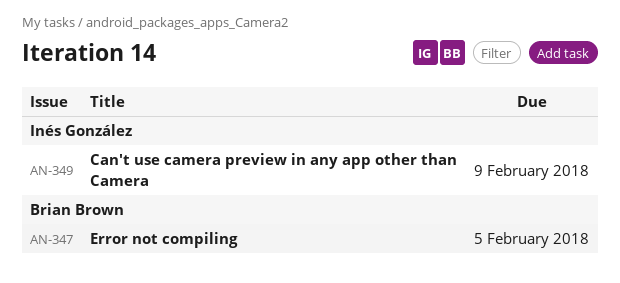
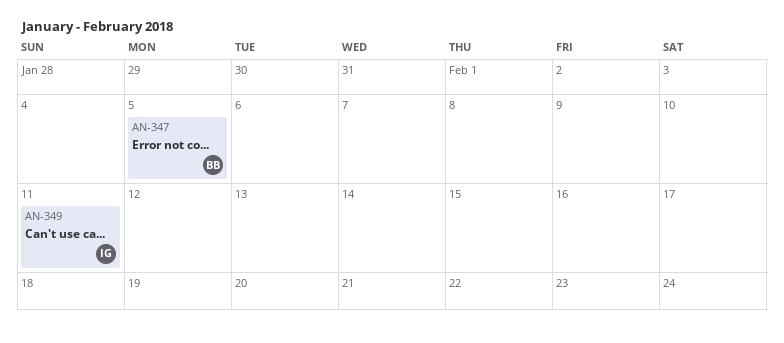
AN-349, due: Feb 9 -> Feb 11

